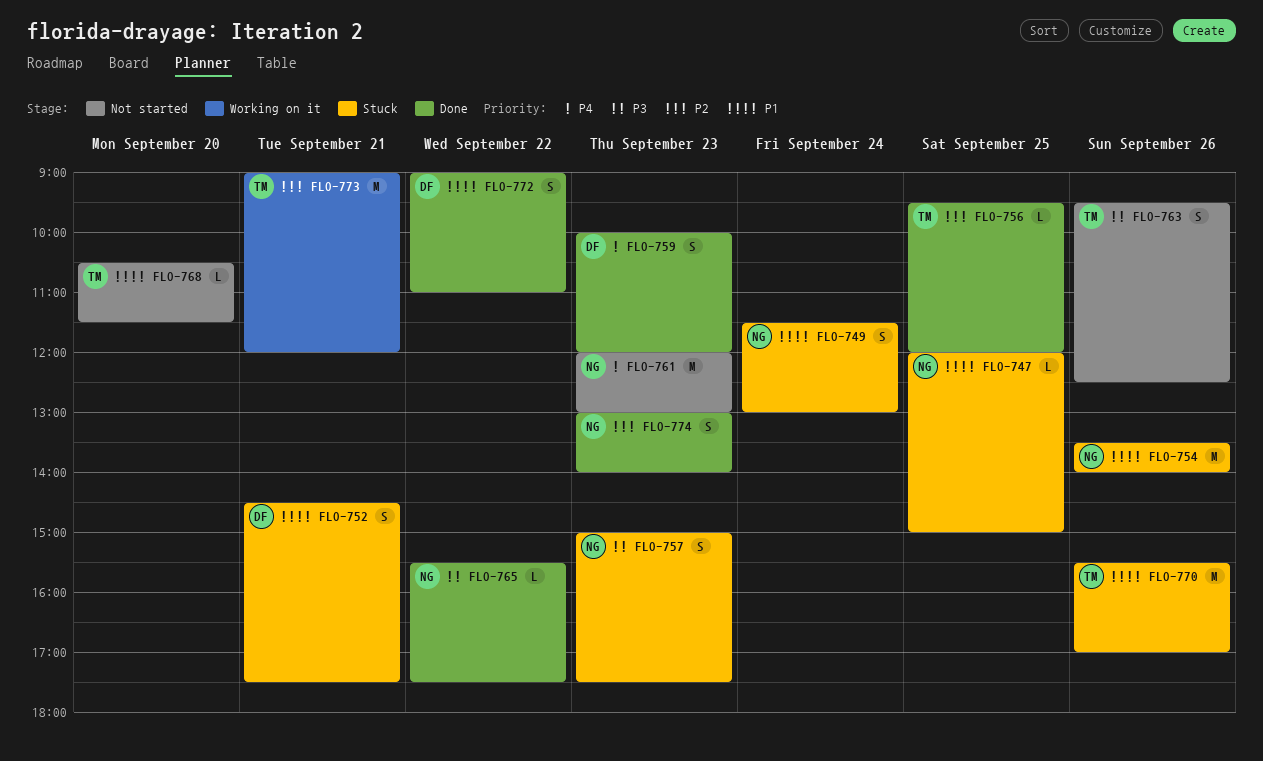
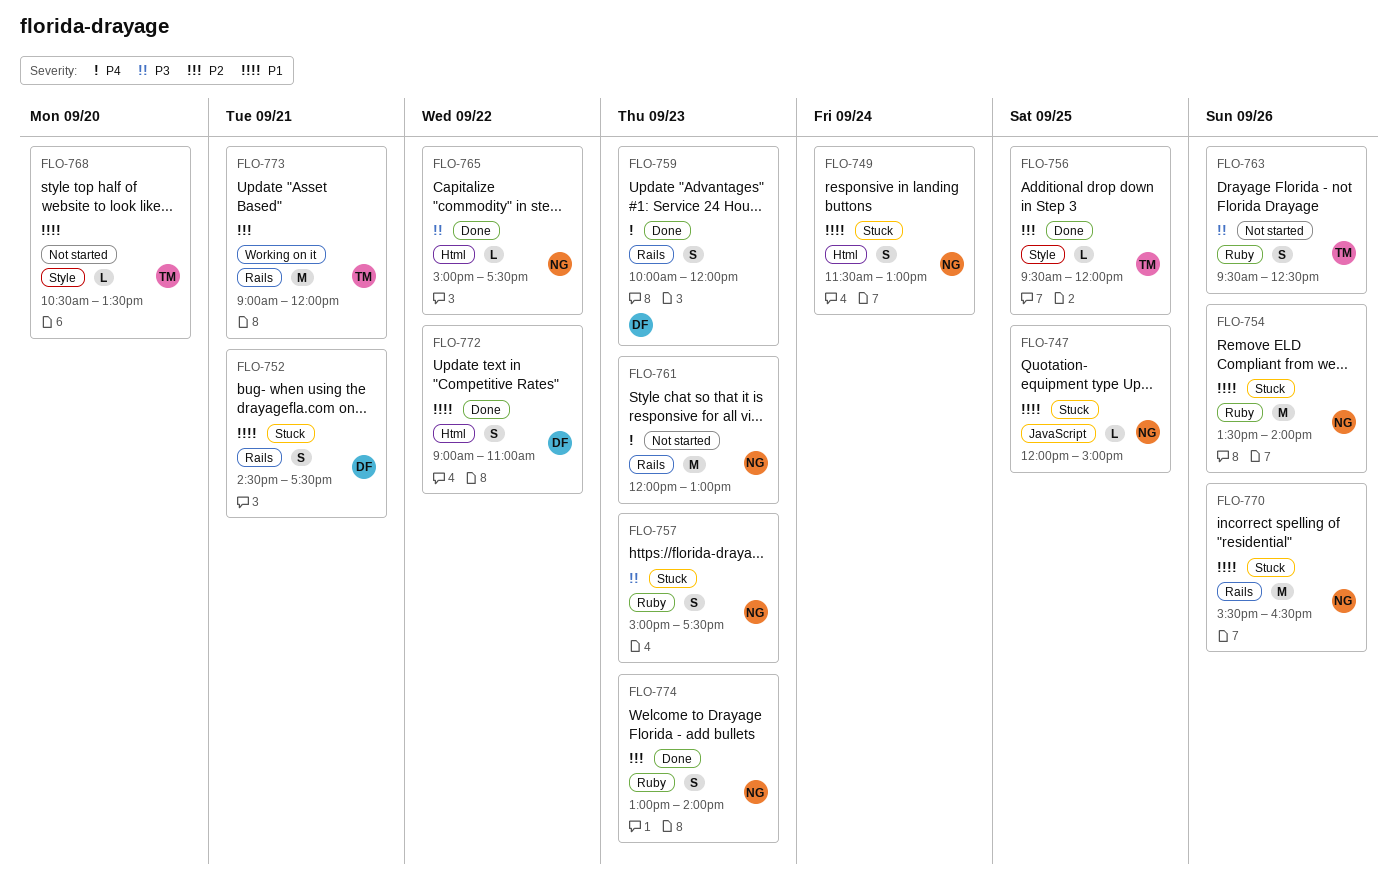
FLO-765, begins: 15:30 -> 15:00
FLO-768, ends: 11:30 -> 13:30
FLO-770, owner: TM -> NG
FLO-770, ends: 17:00 -> 16:30

